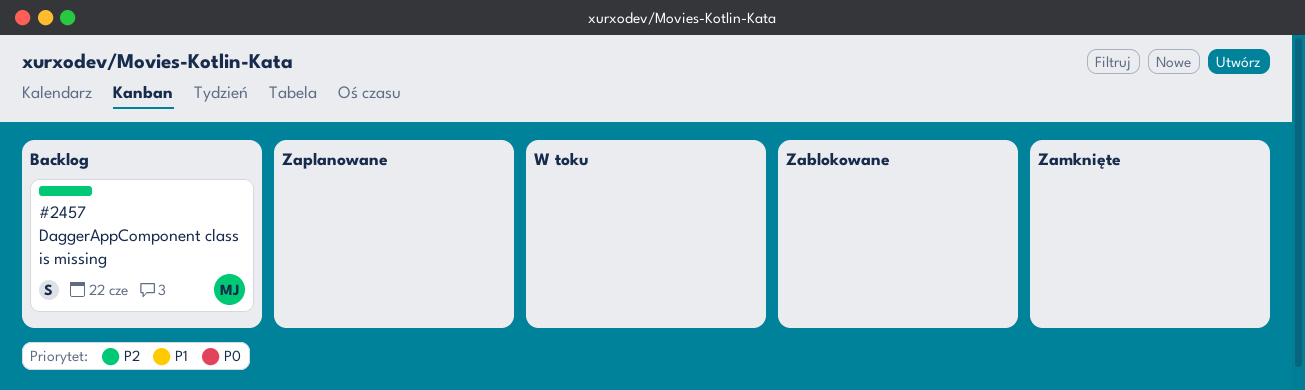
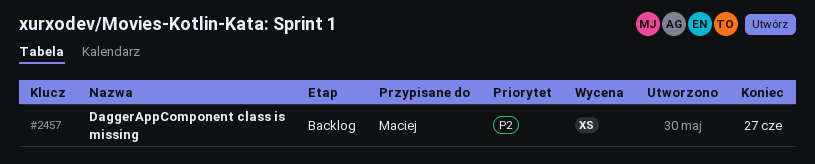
#2457, estimate: S -> XS
#2457, due: Jun 22 -> Jun 27

